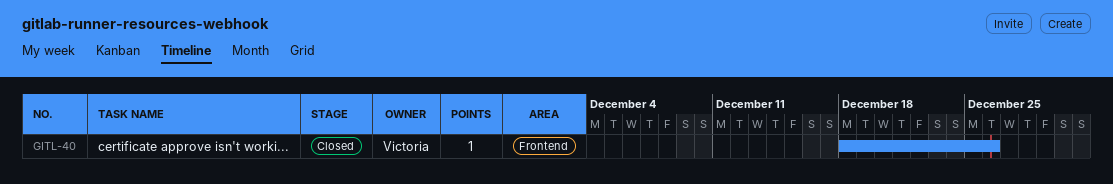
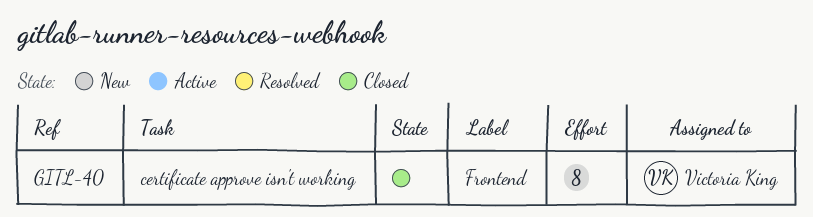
GITL-40, estimate: 1 -> 8

